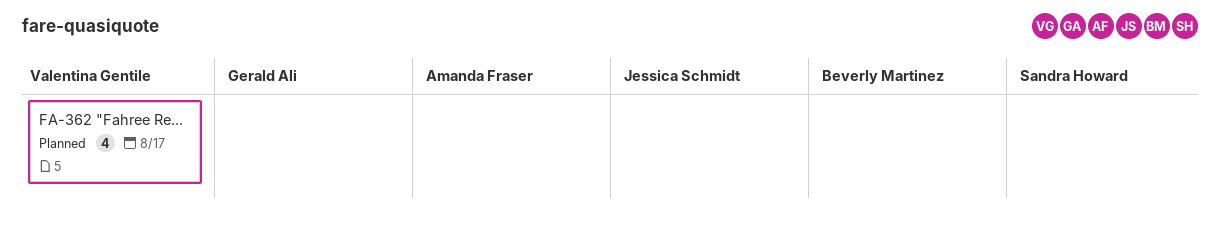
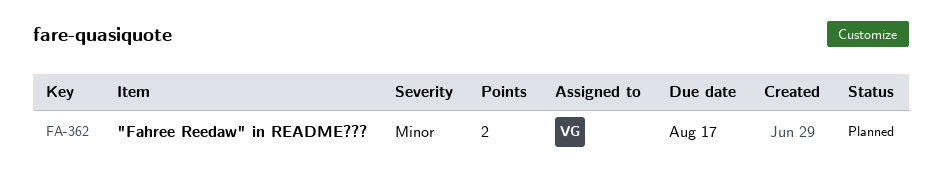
FA-362, estimate: 4 -> 2

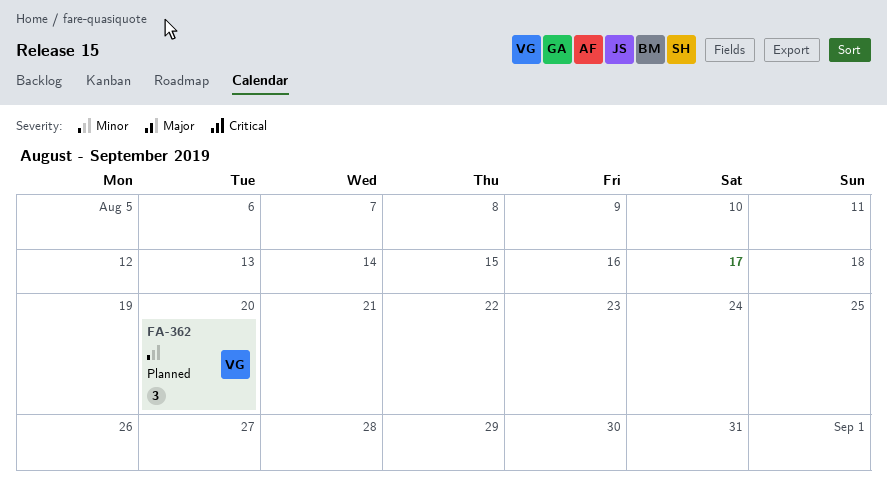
FA-362, estimate: 2 -> 3
FA-362, due: Aug 17 -> Aug 20

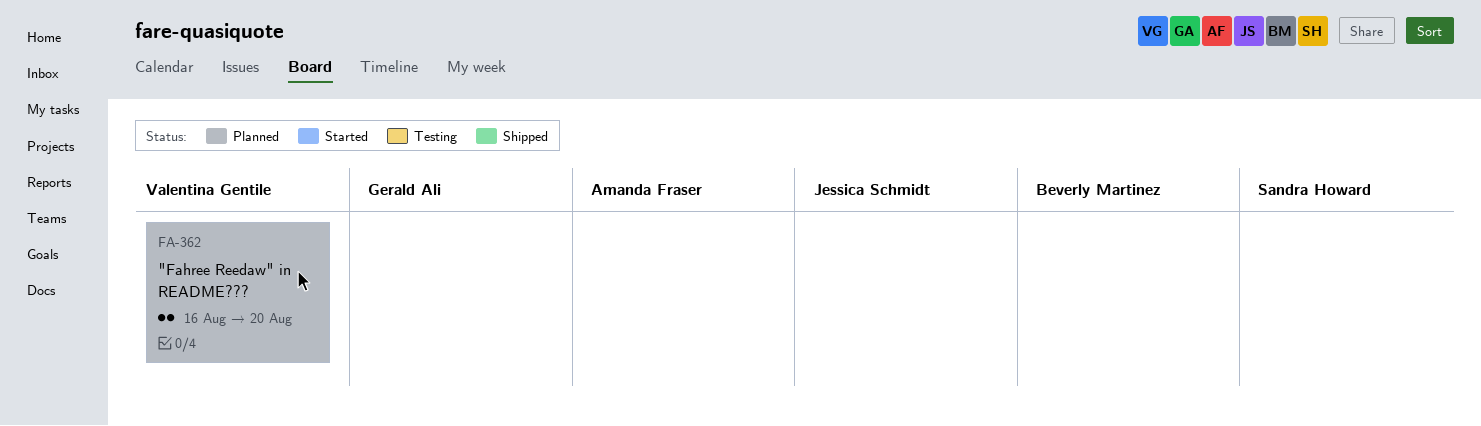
FA-362, estimate: 3 -> 2

